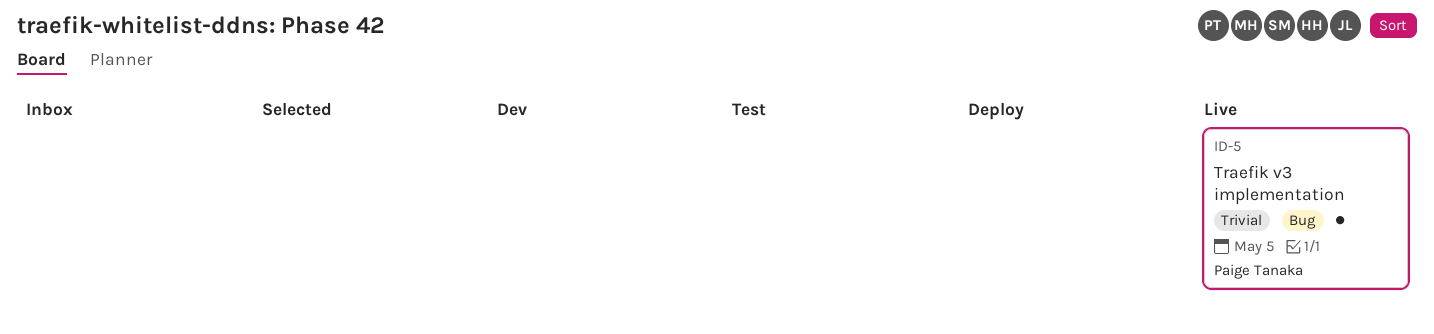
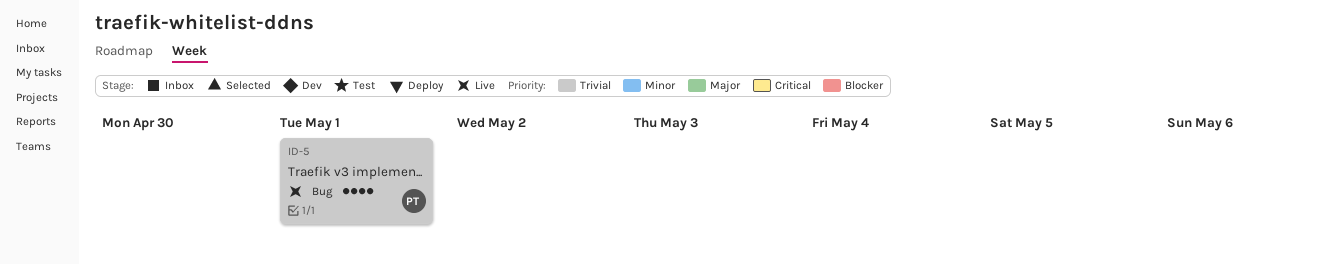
ID-5, estimate: 1 -> 4
ID-5, due: May 5 -> May 1

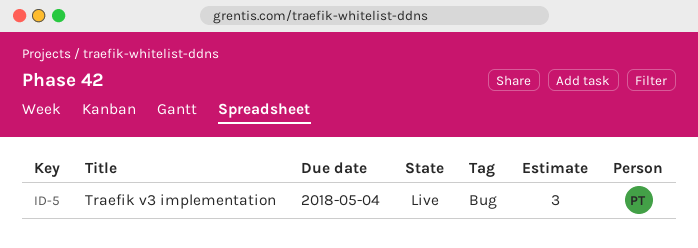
ID-5, estimate: 4 -> 3
ID-5, due: May 1 -> May 4

